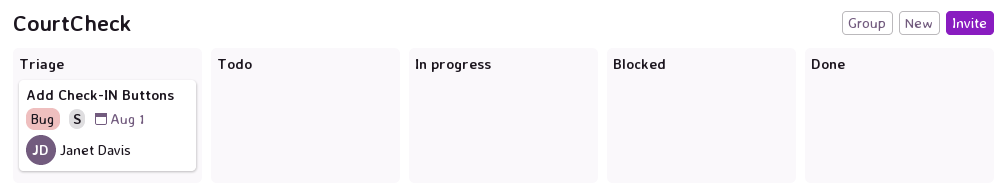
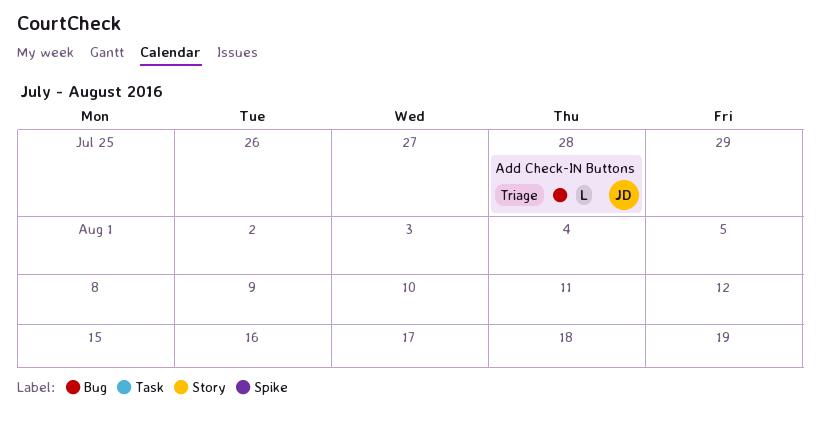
Add Check-IN Buttons, estimate: S -> L
Add Check-IN Buttons, due: Aug 1 -> Jul 28

